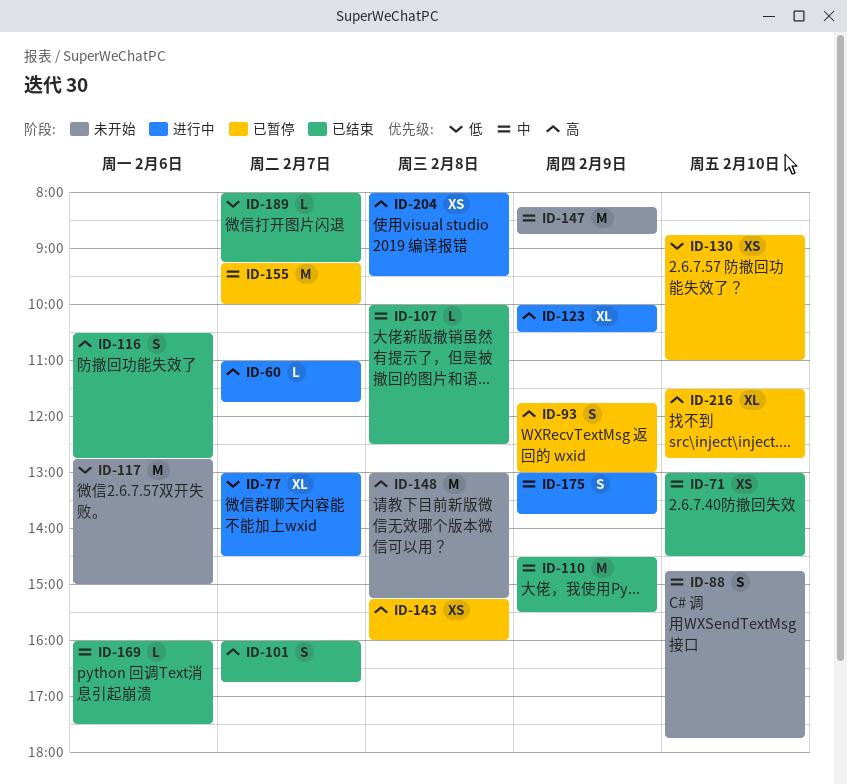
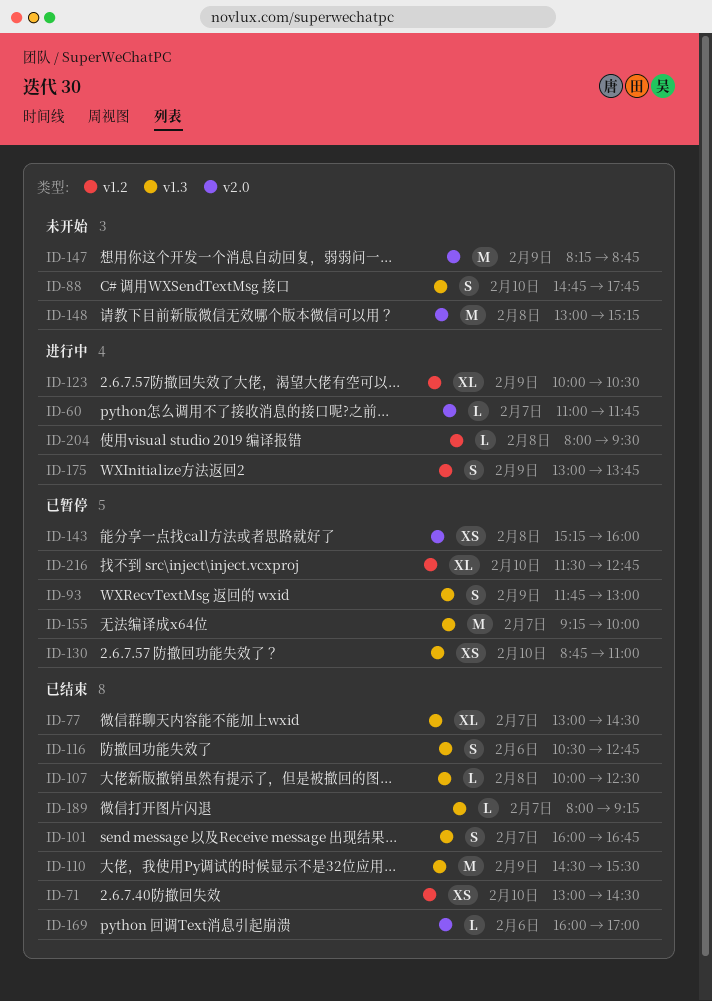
ID-77, status: 进行中 -> 已结束
ID-117: present -> none
ID-169, ends: 17:30 -> 17:00
ID-204, estimate: XS -> L

